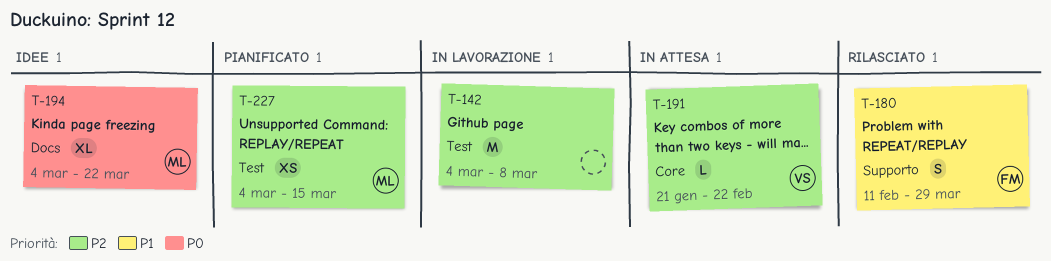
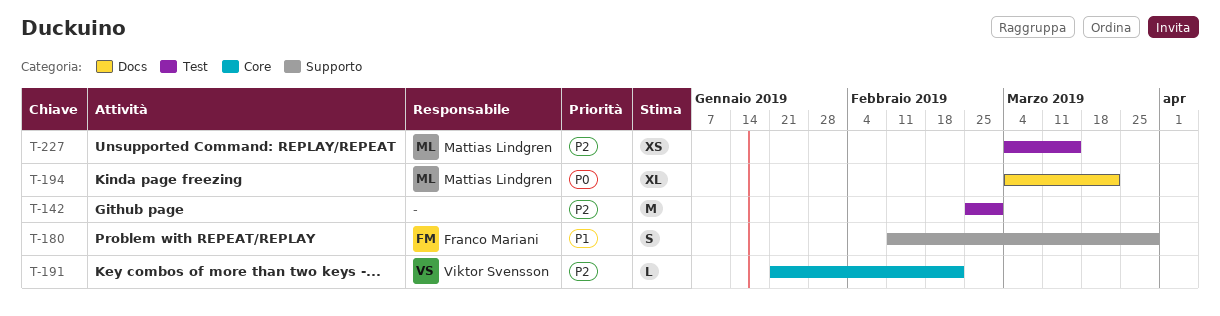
T-142, start: Mar 4 -> Feb 25
T-142, due: Mar 8 -> Mar 1

